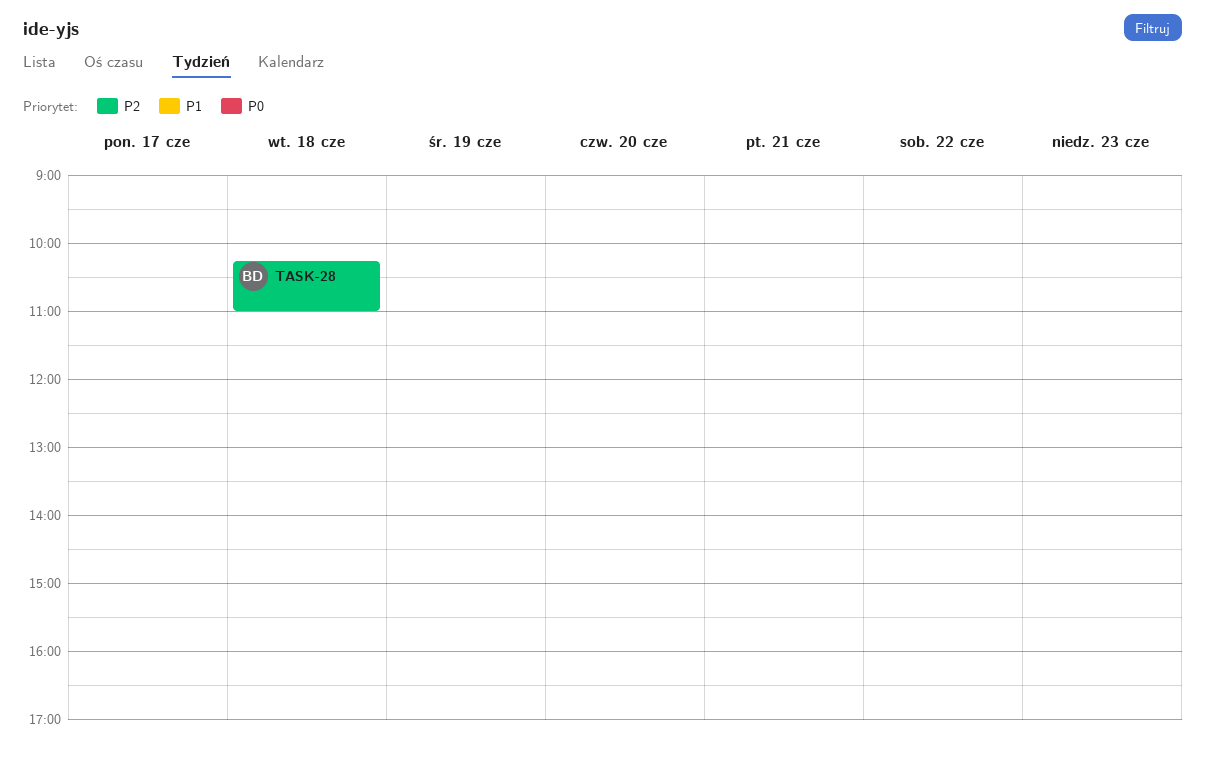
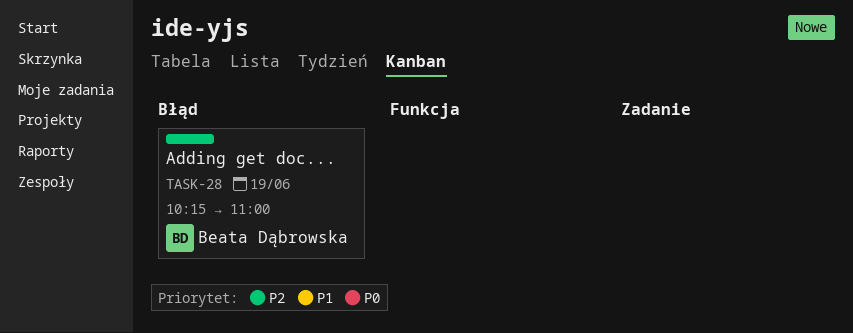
TASK-28, day: Jun 18 -> Jun 19

